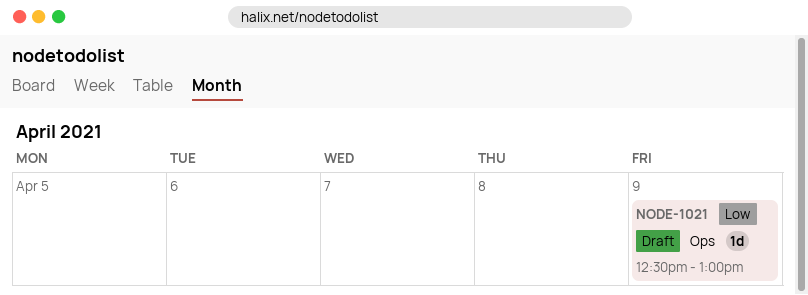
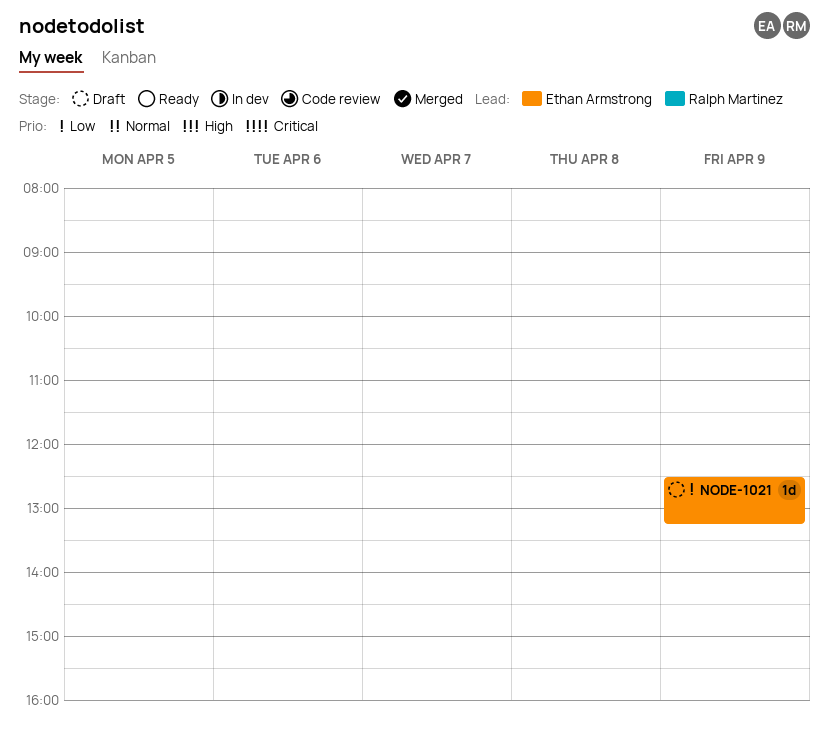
NODE-1021, ends: 13:00 -> 13:15

